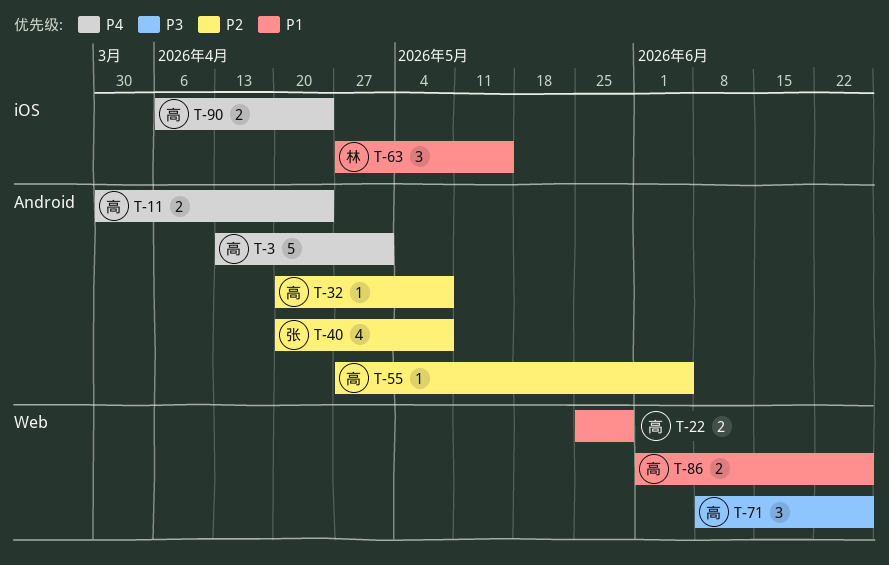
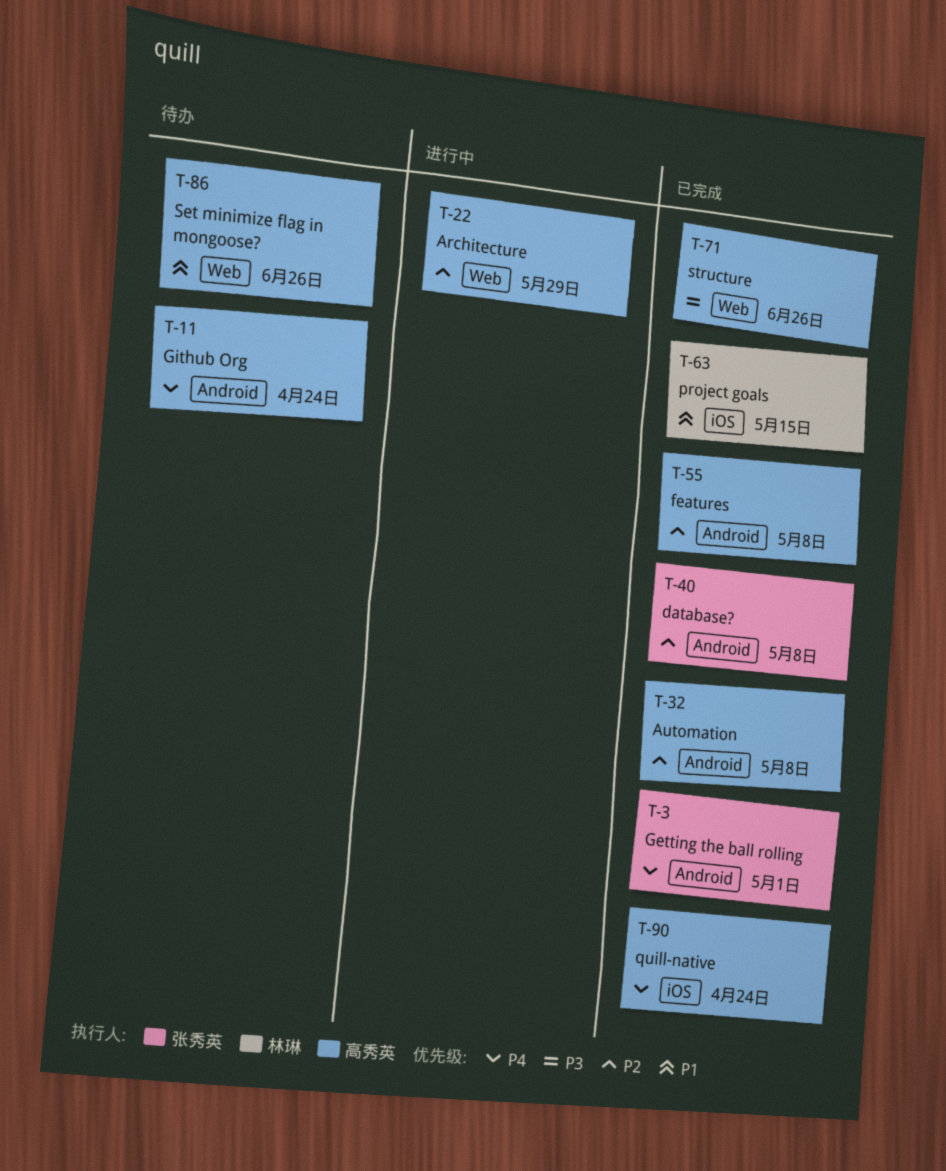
T-3, owner: 高秀英 -> 张秀英
T-22, priority: P1 -> P2
T-55, due: Jun 5 -> May 8

